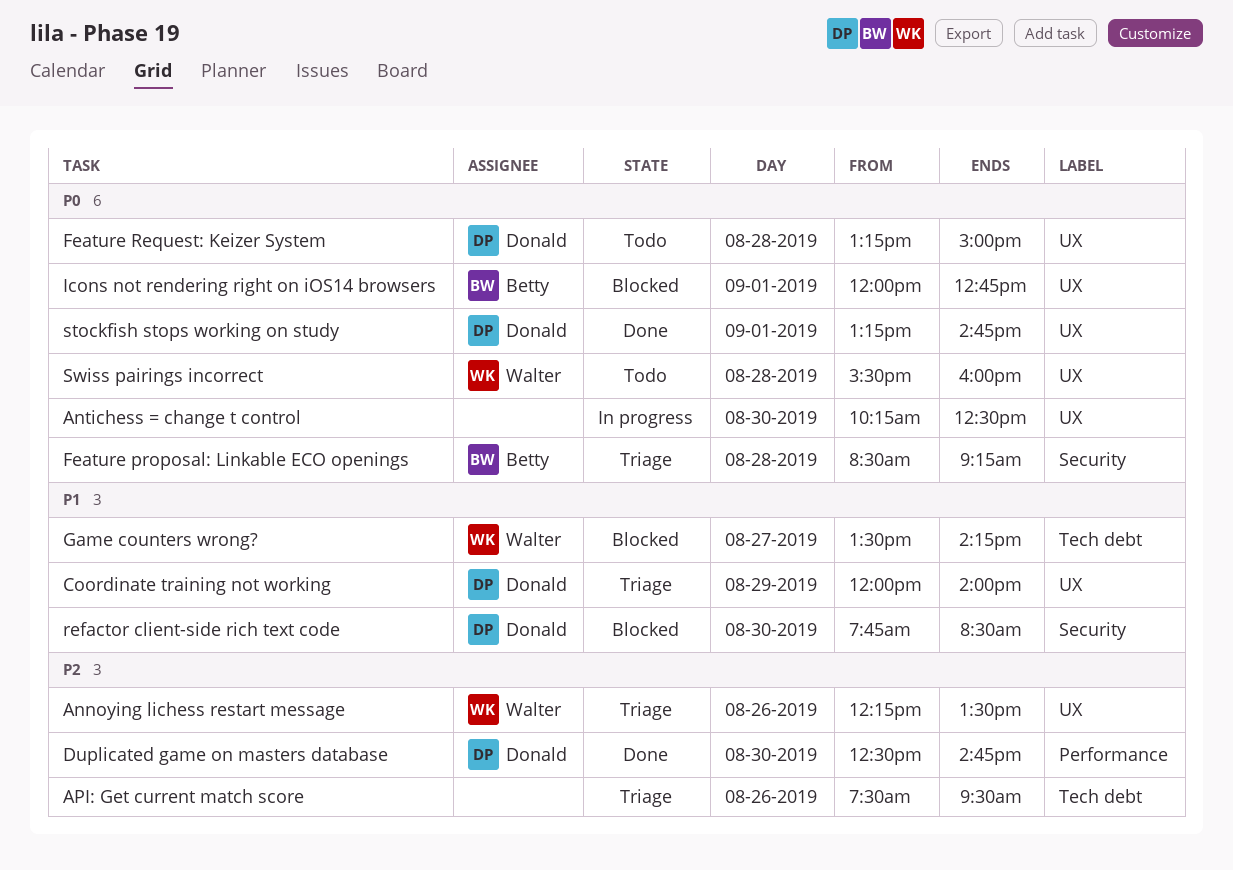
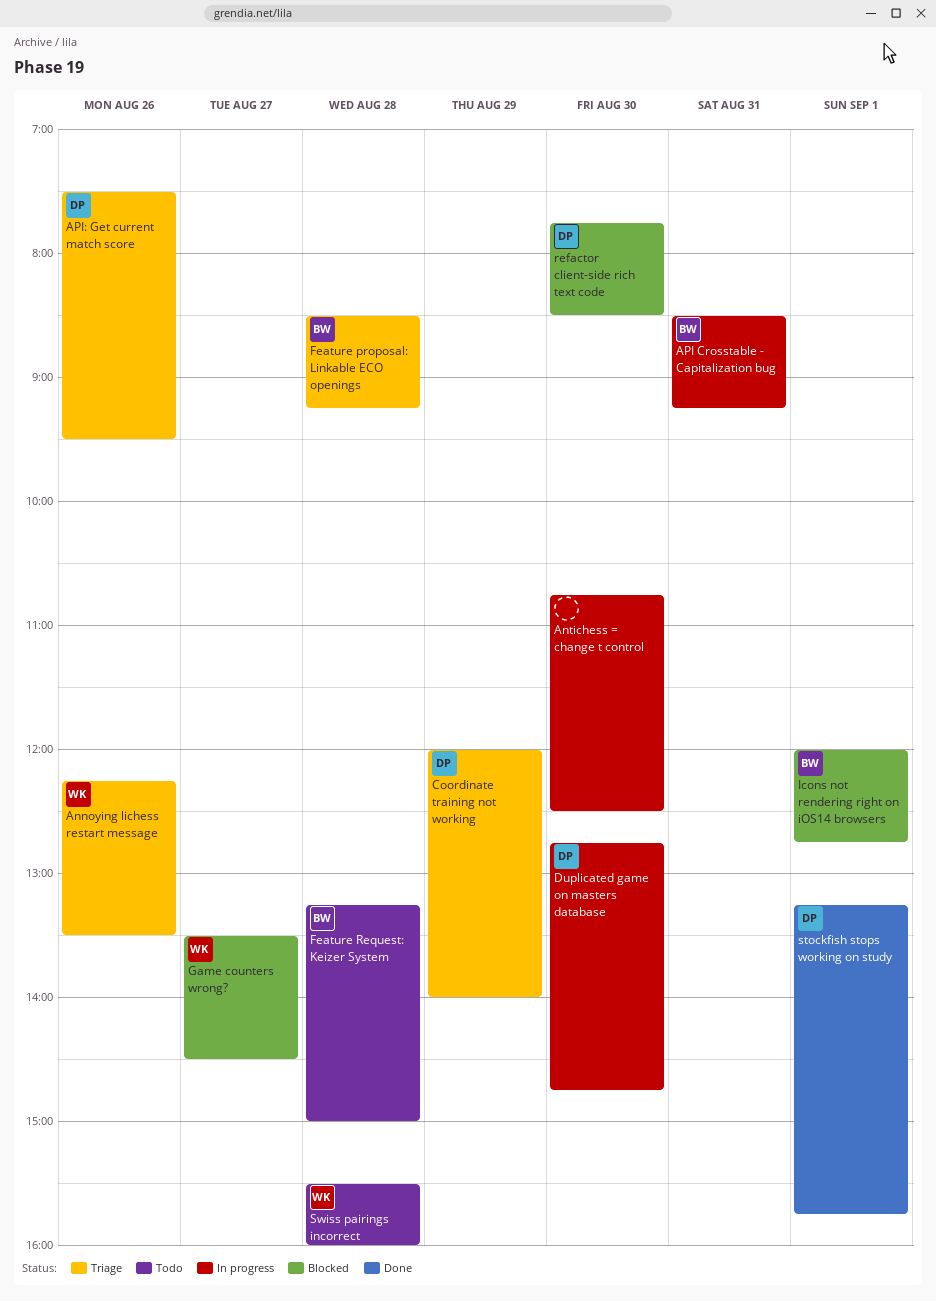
Antichess = change t control, begins: 10:15 -> 10:45
API Crosstable - Capitalization bug: none -> present
API: Get current match score, owner: none -> Donald
Duplicated game on masters database, status: Done -> In progress
Duplicated game on masters database, begins: 12:30 -> 12:45
Feature Request: Keizer System, owner: Donald -> Betty
Game counters wrong?, ends: 14:15 -> 14:30
stockfish stops working on study, ends: 14:45 -> 15:45

